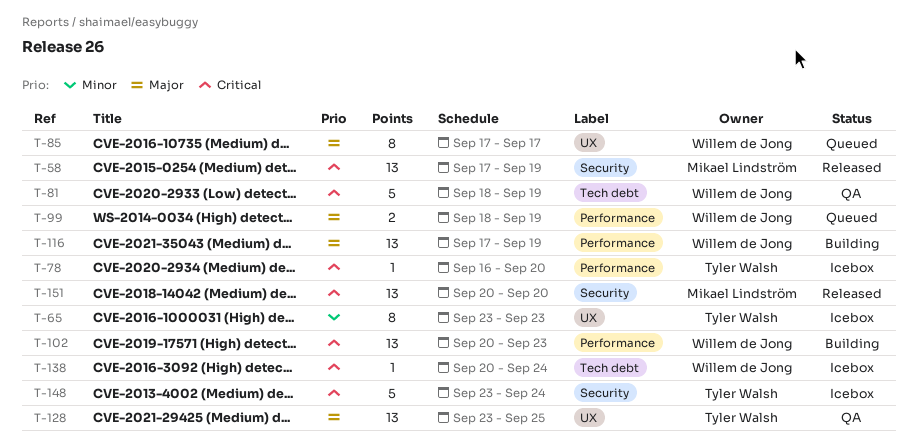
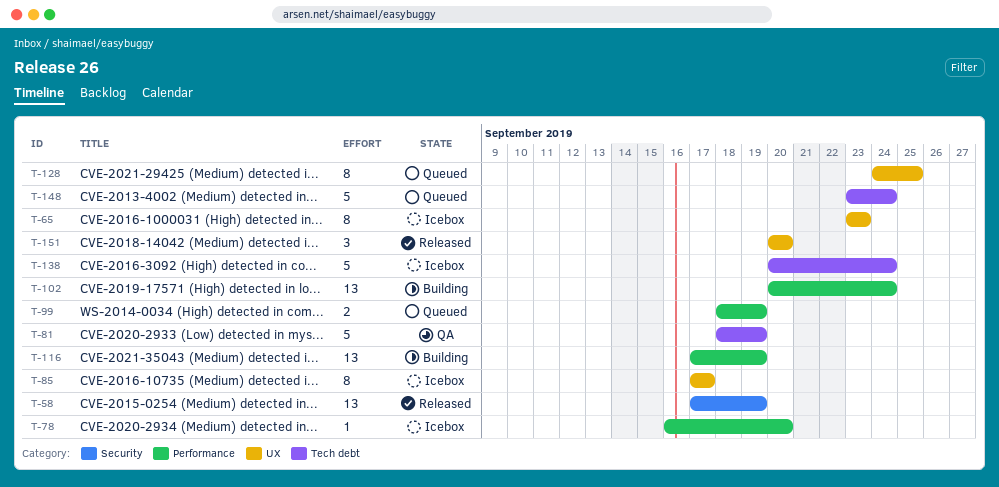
T-85, status: Queued -> Icebox
T-102, due: Sep 23 -> Sep 24
T-128, status: QA -> Queued
T-128, estimate: 13 -> 8
T-128, start: Sep 23 -> Sep 24
T-138, estimate: 1 -> 5
T-148, status: Icebox -> Queued
T-148, label: Security -> Tech debt
T-151, label: Security -> UX
T-151, estimate: 13 -> 3

